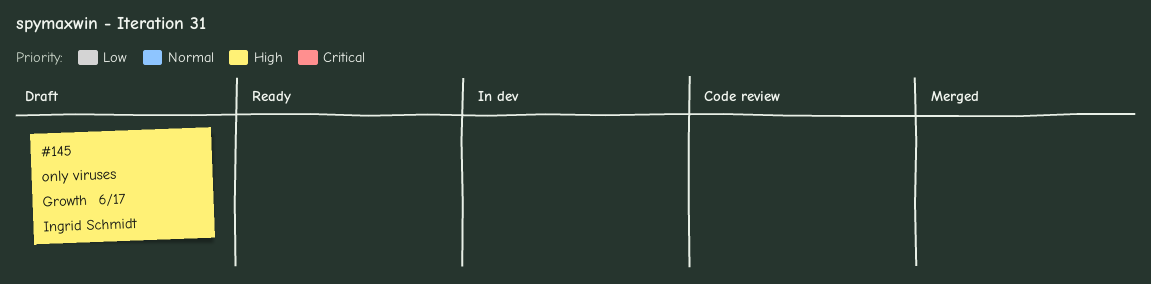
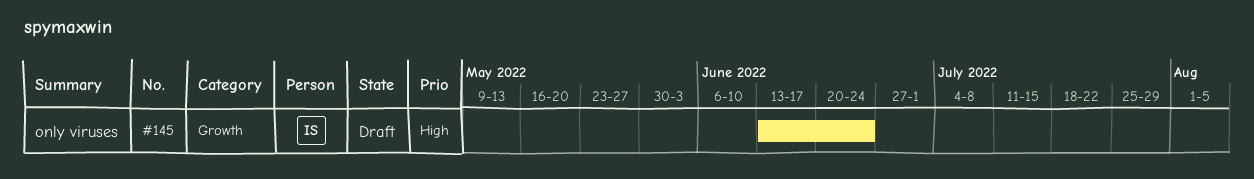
#145, due: Jun 17 -> Jun 24

